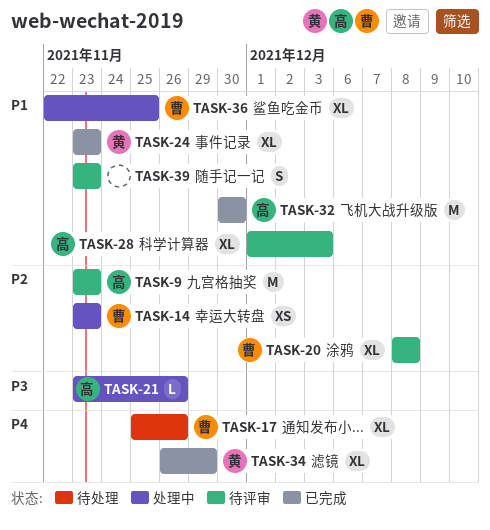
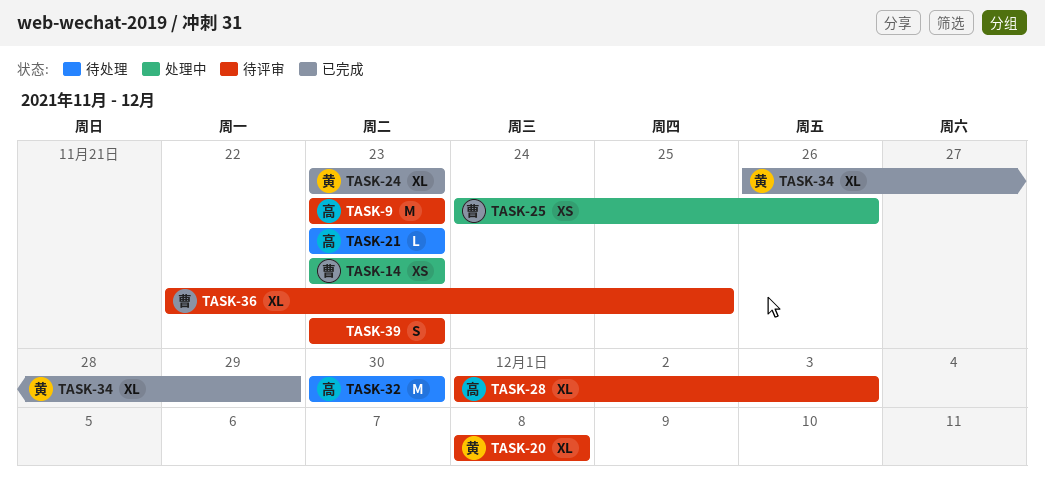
TASK-17: present -> none
TASK-20, owner: 曹 -> 黄
TASK-21, status: 处理中 -> 待处理
TASK-21, due: Nov 26 -> Nov 23
TASK-25: none -> present
TASK-32, status: 已完成 -> 待处理
TASK-36, status: 处理中 -> 待评审

